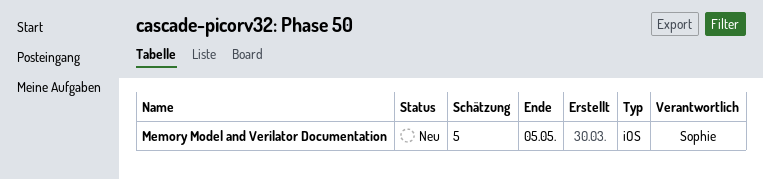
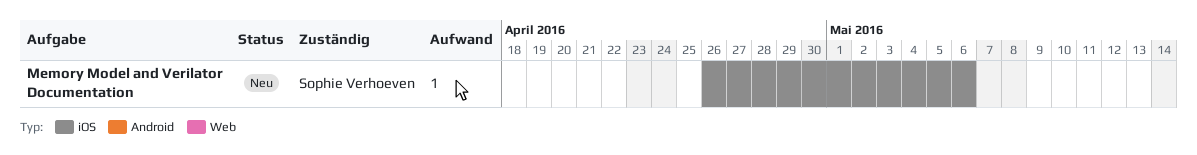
Memory Model and Verilator Documentation, estimate: 5 -> 1
Memory Model and Verilator Documentation, due: May 5 -> May 6

